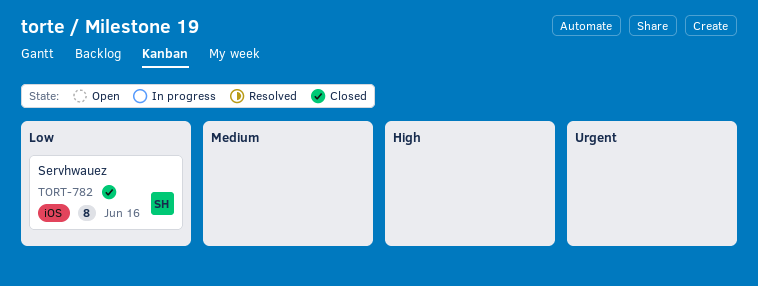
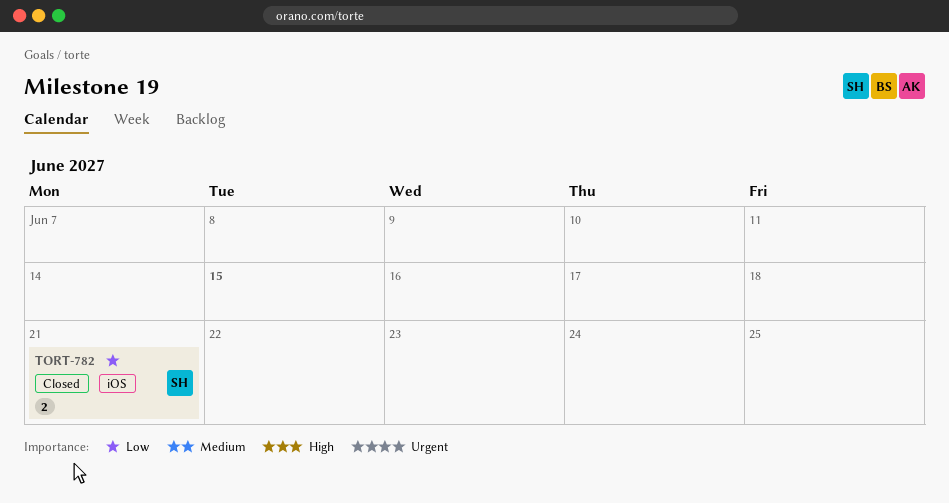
TORT-782, estimate: 8 -> 2
TORT-782, due: Jun 16 -> Jun 21

